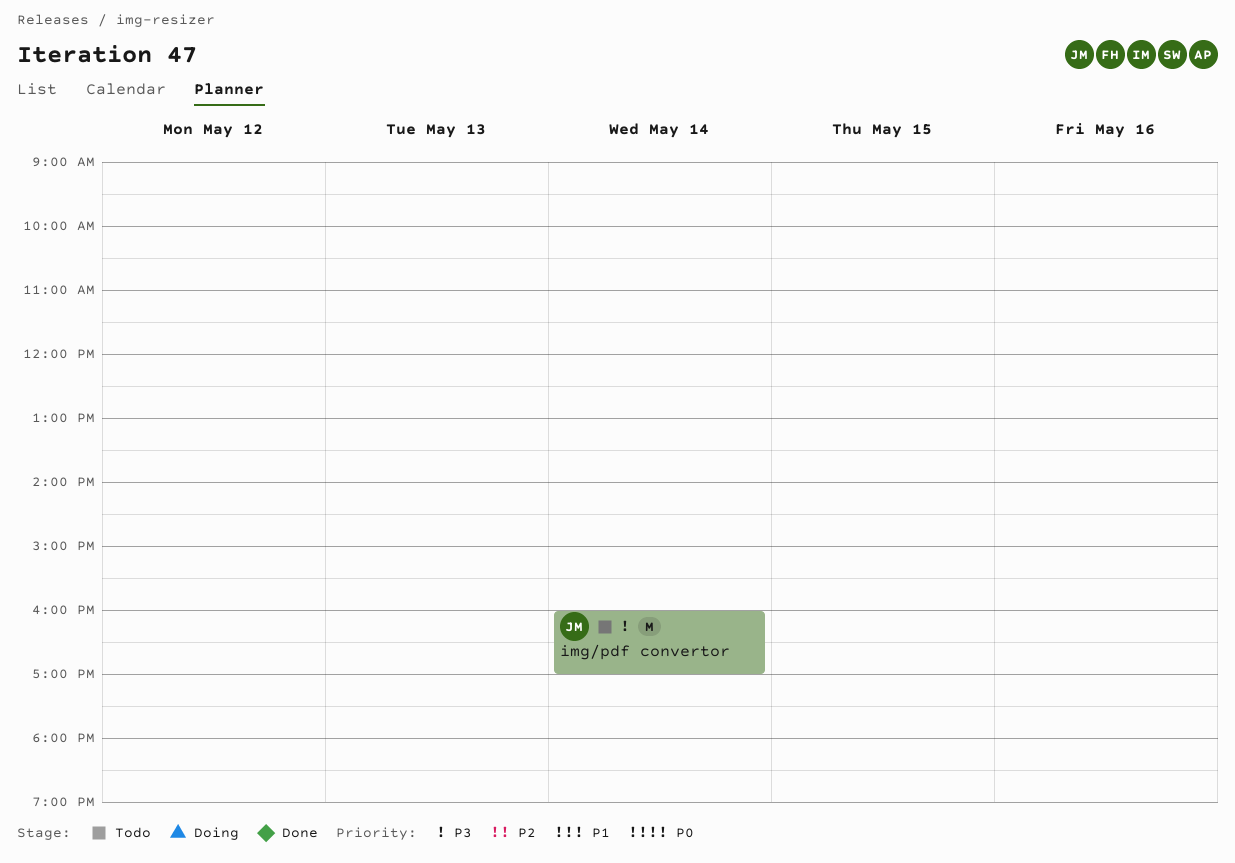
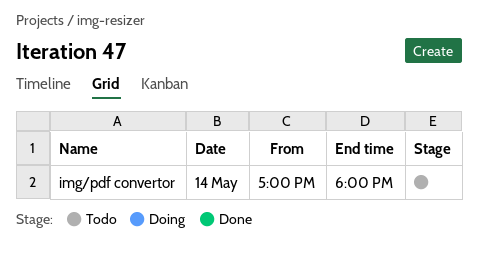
img/pdf convertor, begins: 16:00 -> 17:00
img/pdf convertor, ends: 17:00 -> 18:00

